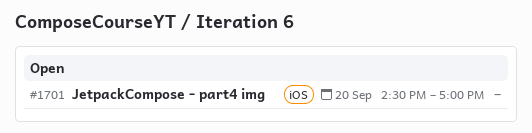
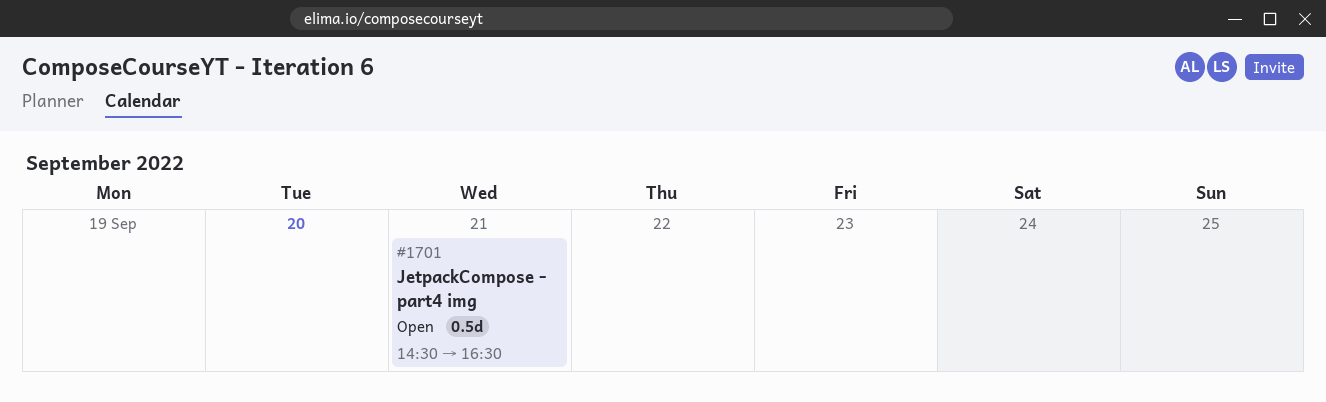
#1701, day: Sep 20 -> Sep 21
#1701, ends: 17:00 -> 16:30

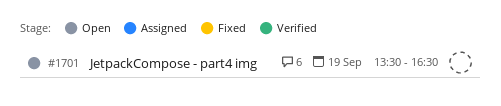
#1701, day: Sep 21 -> Sep 19
#1701, begins: 14:30 -> 13:30

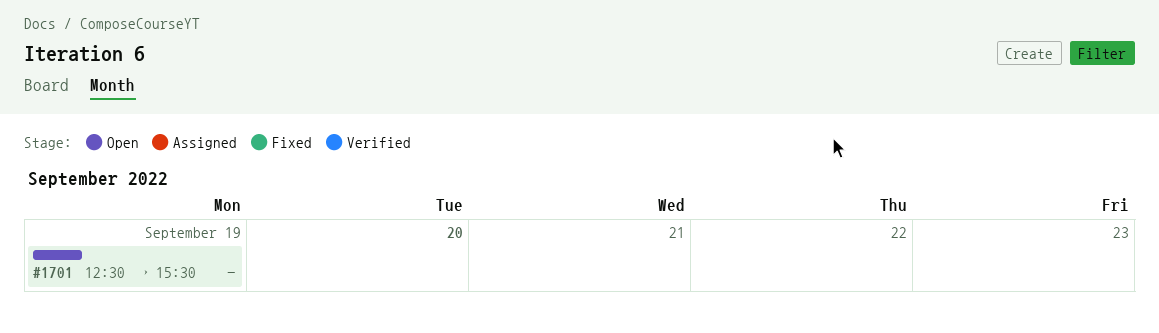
#1701, begins: 13:30 -> 12:30
#1701, ends: 16:30 -> 15:30

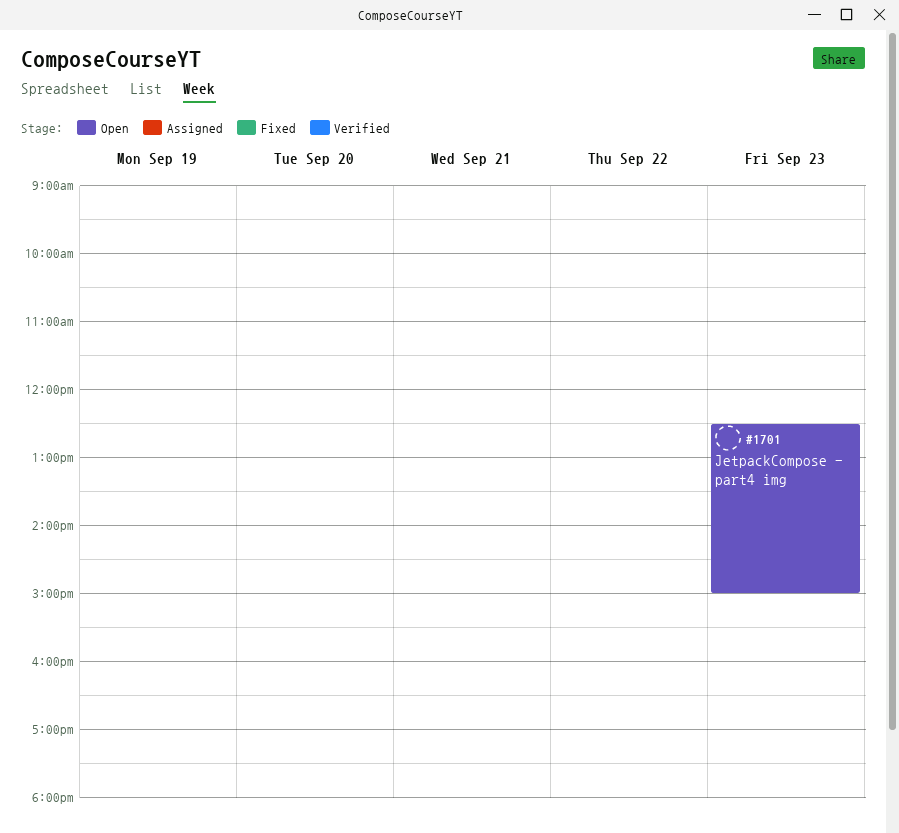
#1701, day: Sep 19 -> Sep 23
#1701, ends: 15:30 -> 15:00

